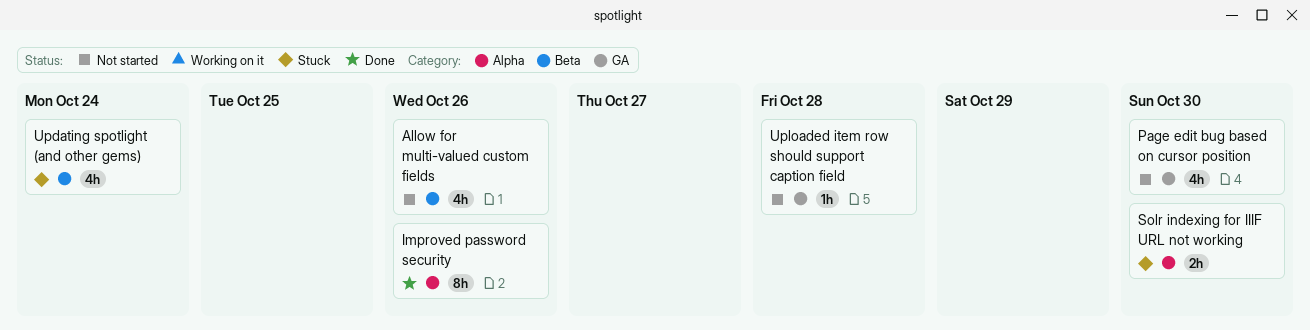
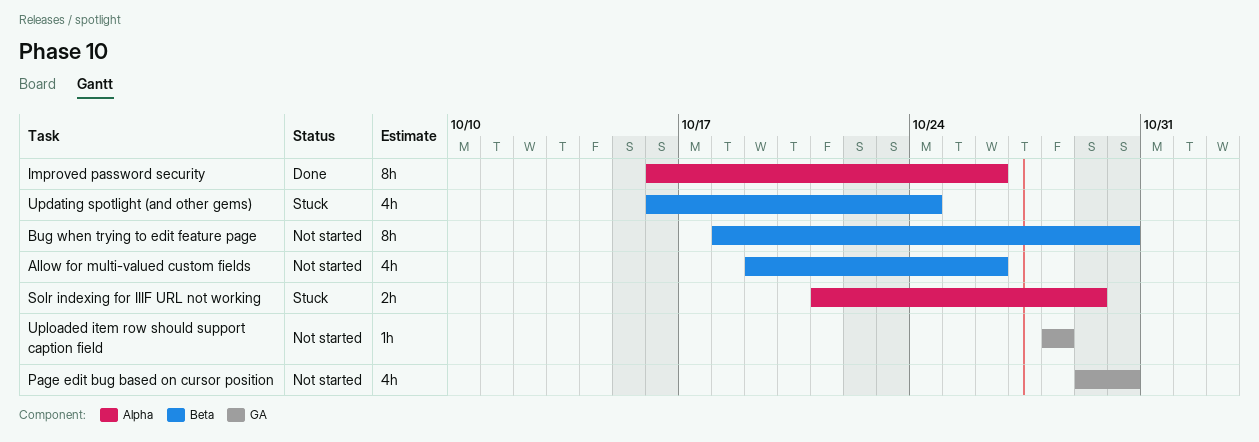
Bug when trying to edit feature page: none -> present
Solr indexing for IIIF URL not working, due: Oct 30 -> Oct 29

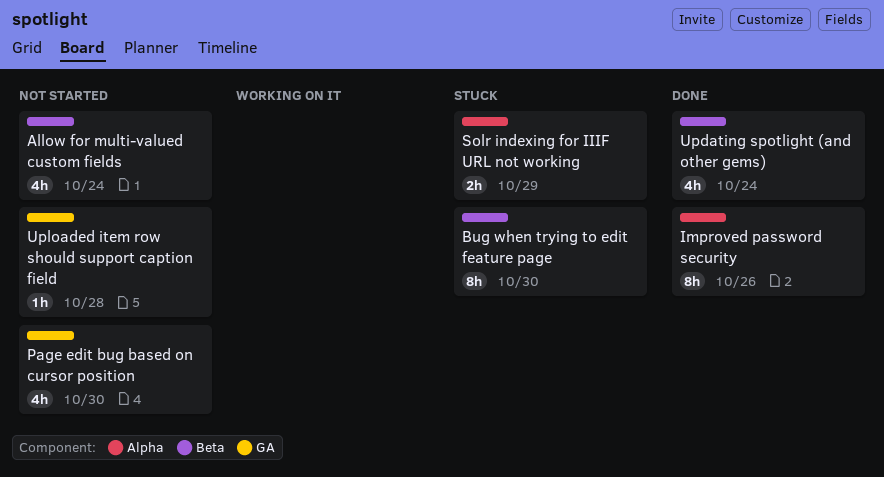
Allow for multi-valued custom fields, due: Oct 26 -> Oct 24
Bug when trying to edit feature page, status: Not started -> Stuck
Updating spotlight (and other gems), status: Stuck -> Done

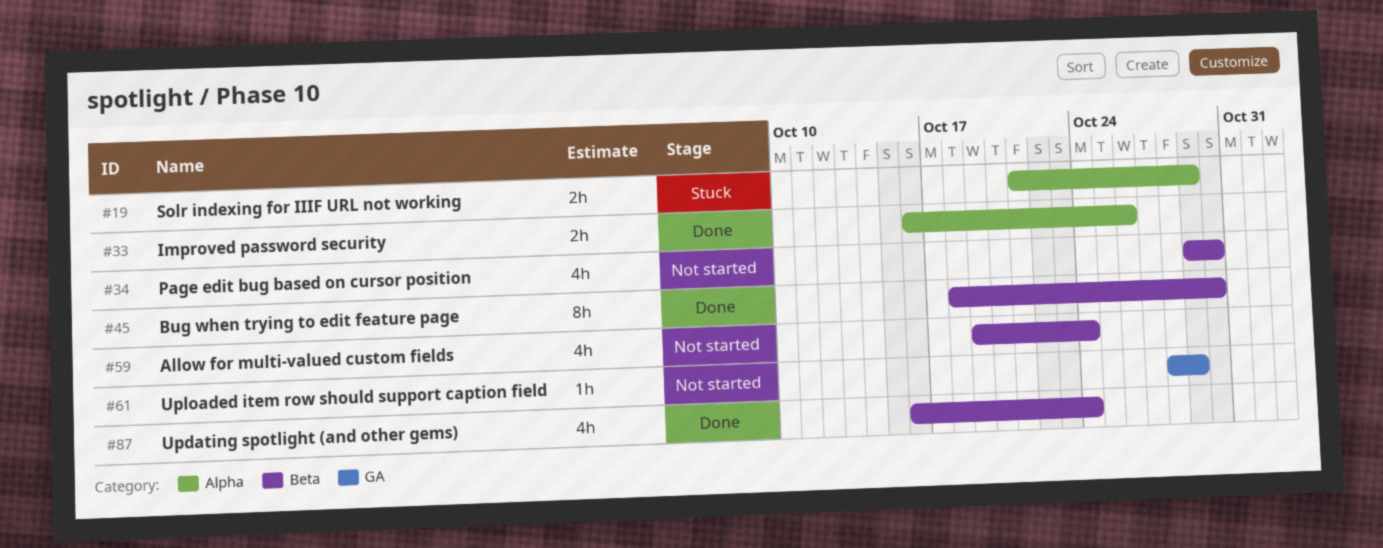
Bug when trying to edit feature page, status: Stuck -> Done
Improved password security, estimate: 8h -> 2h
Page edit bug based on cursor position, label: GA -> Beta
Uploaded item row should support caption field, due: Oct 28 -> Oct 29

